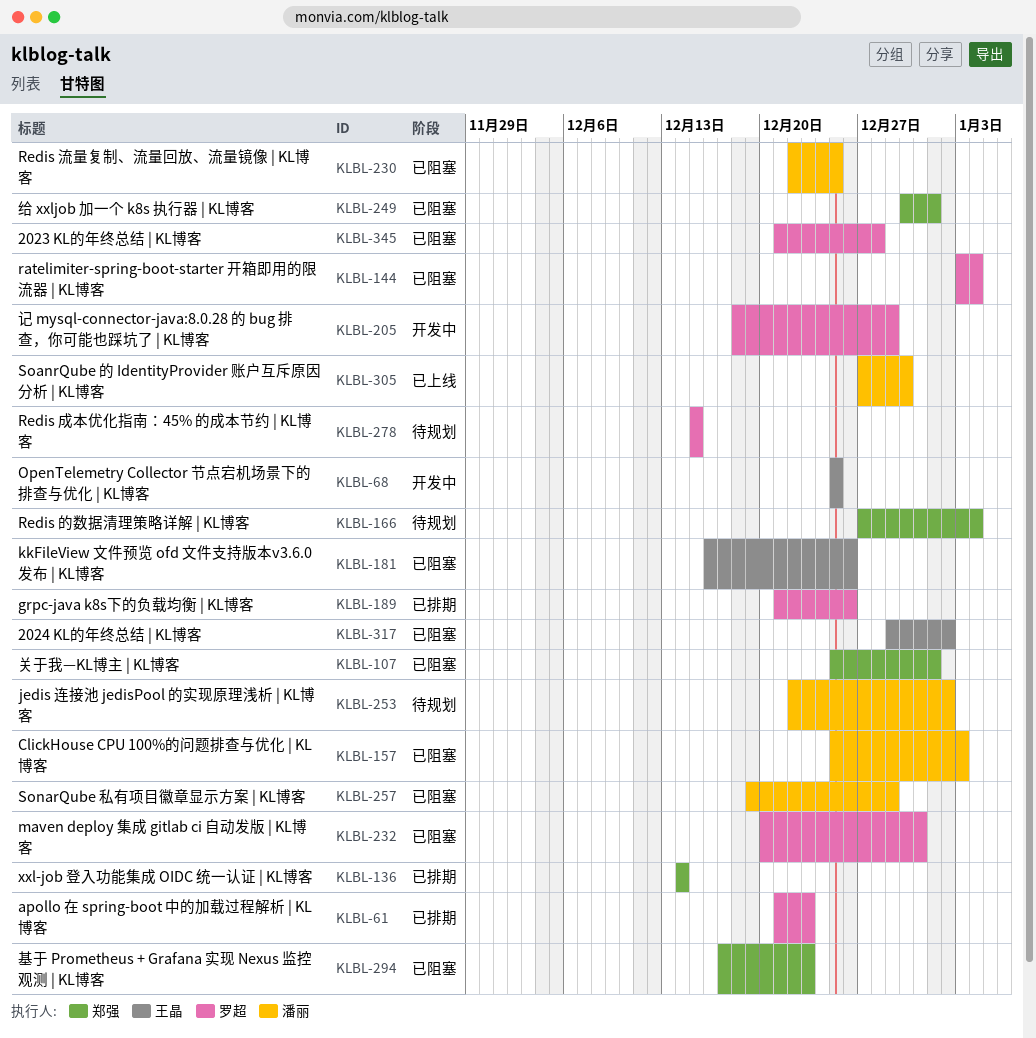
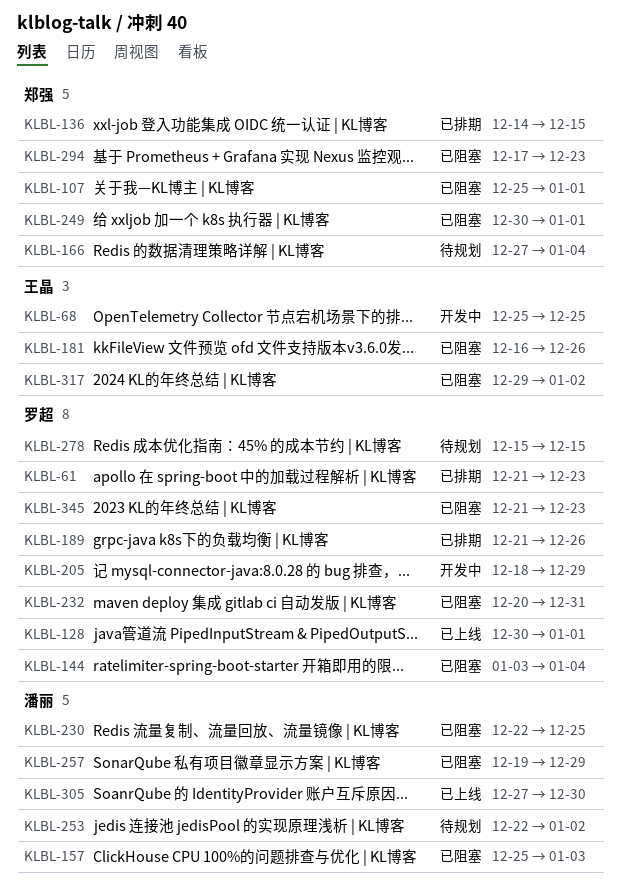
KLBL-128: none -> present
KLBL-136, due: Dec 14 -> Dec 15
KLBL-345, due: Dec 28 -> Dec 23

